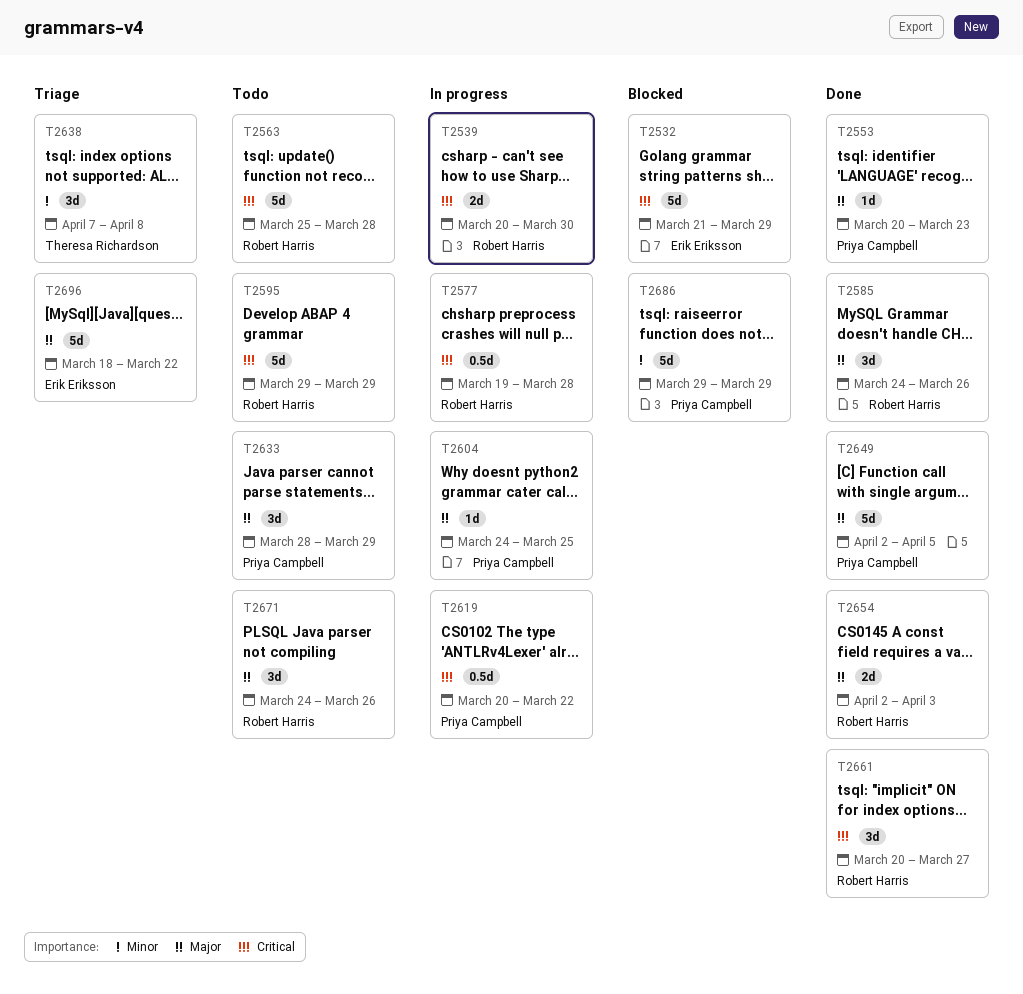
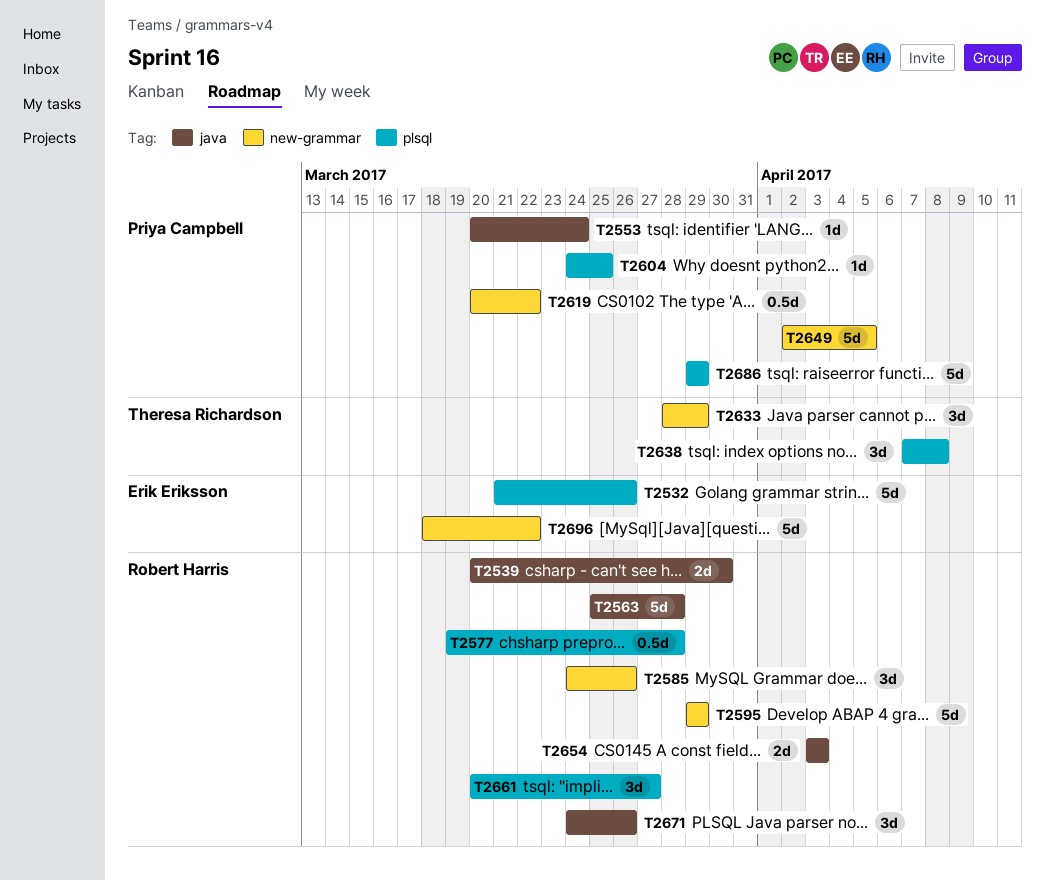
T2532, due: Mar 29 -> Mar 26
T2553, due: Mar 23 -> Mar 24
T2633, owner: Priya Campbell -> Theresa Richardson
T2654, start: Apr 2 -> Apr 3

